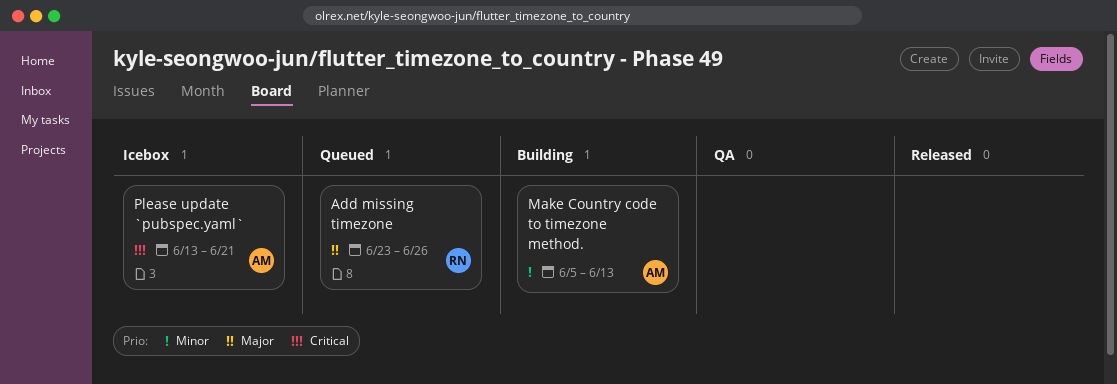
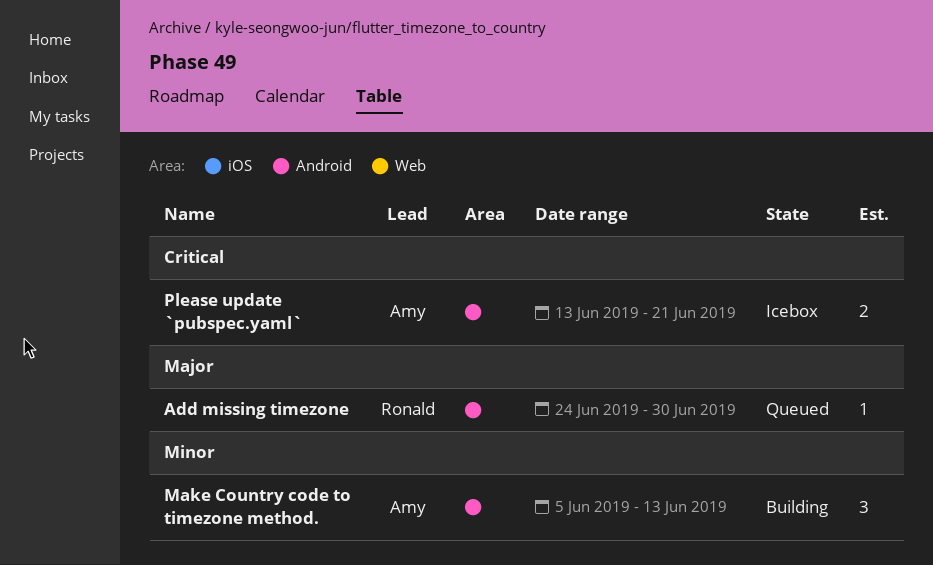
Add missing timezone, start: Jun 23 -> Jun 24
Add missing timezone, due: Jun 26 -> Jun 30

